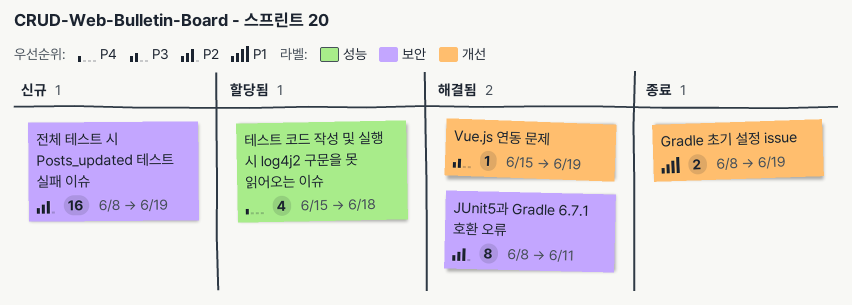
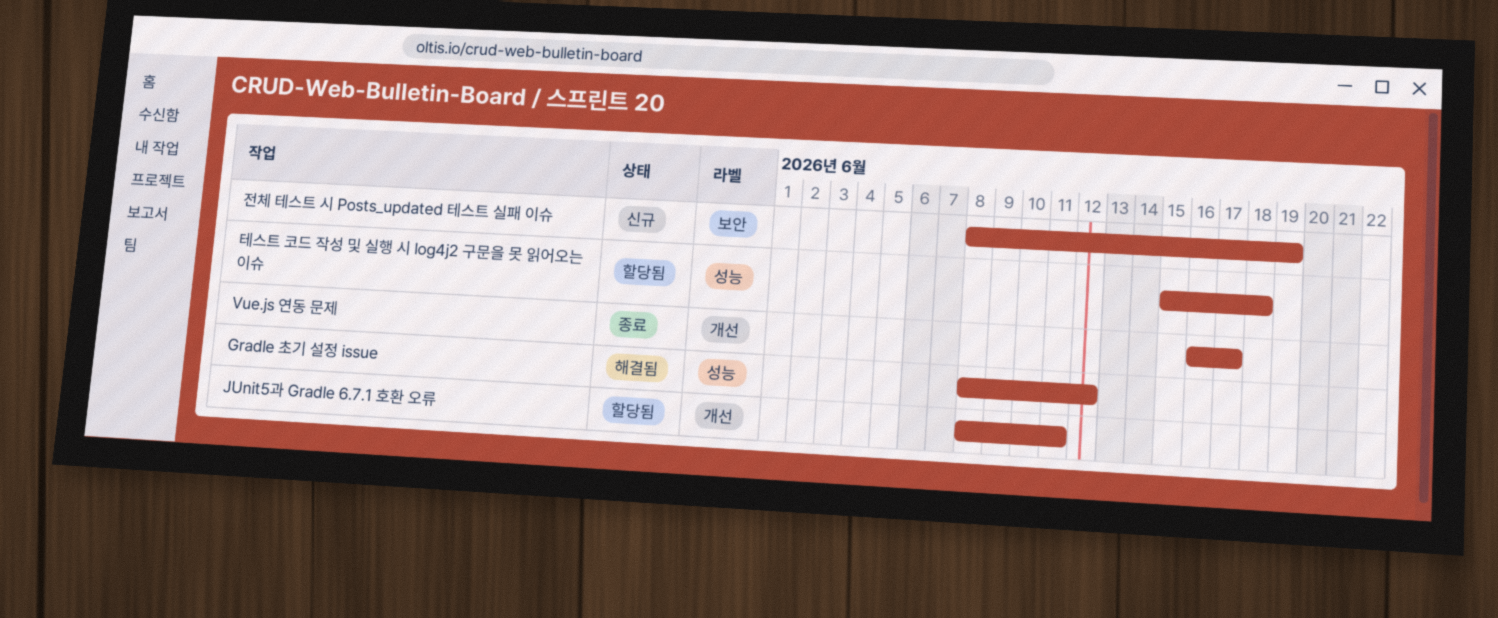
Gradle 초기 설정 issue, status: 종료 -> 해결됨
Gradle 초기 설정 issue, label: 개선 -> 성능
Gradle 초기 설정 issue, due: Jun 19 -> Jun 12
JUnit5과 Gradle 6.7.1 호환 오류, status: 해결됨 -> 할당됨
JUnit5과 Gradle 6.7.1 호환 오류, label: 보안 -> 개선
Vue.js 연동 문제, status: 해결됨 -> 종료
Vue.js 연동 문제, start: Jun 15 -> Jun 16
Vue.js 연동 문제, due: Jun 19 -> Jun 17

